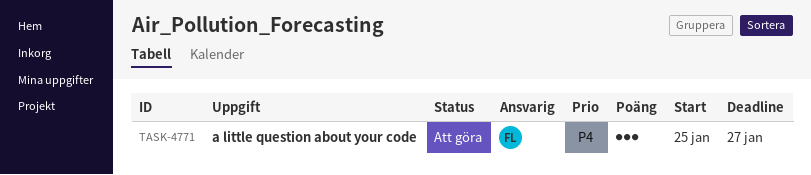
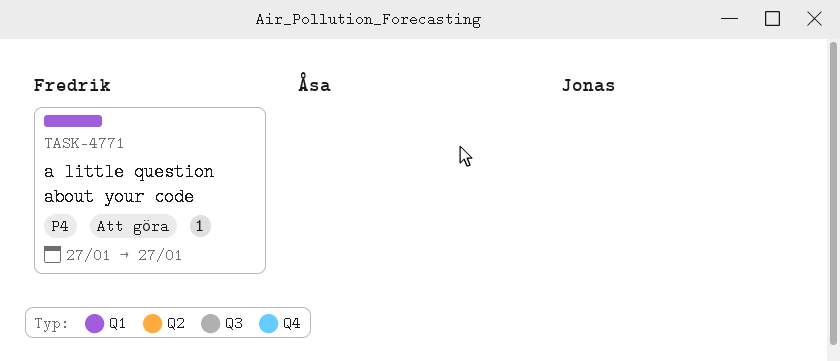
TASK-4771, estimate: 3 -> 1
TASK-4771, start: Jan 25 -> Jan 27

